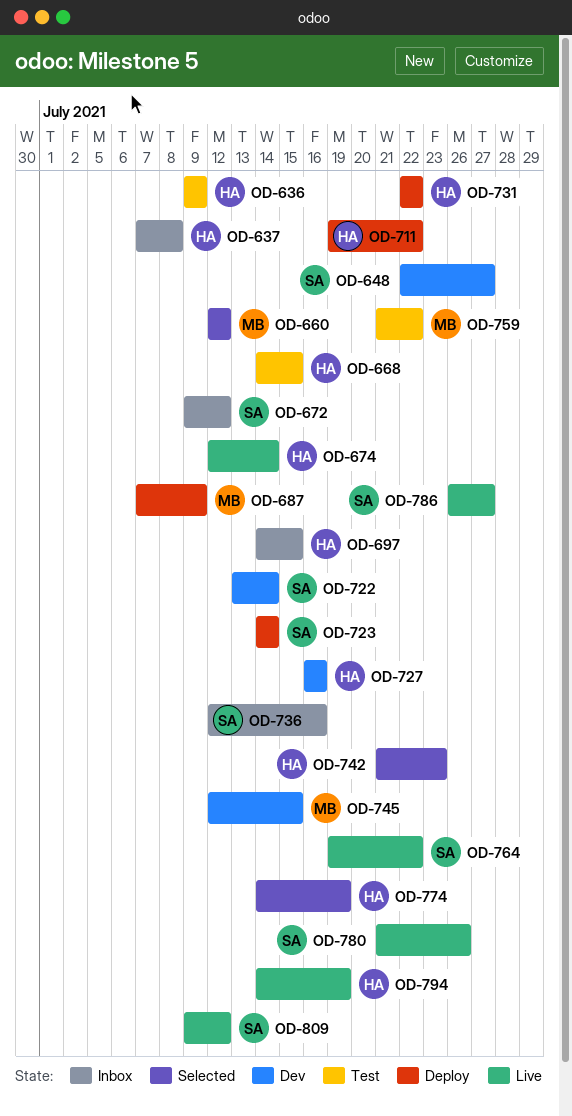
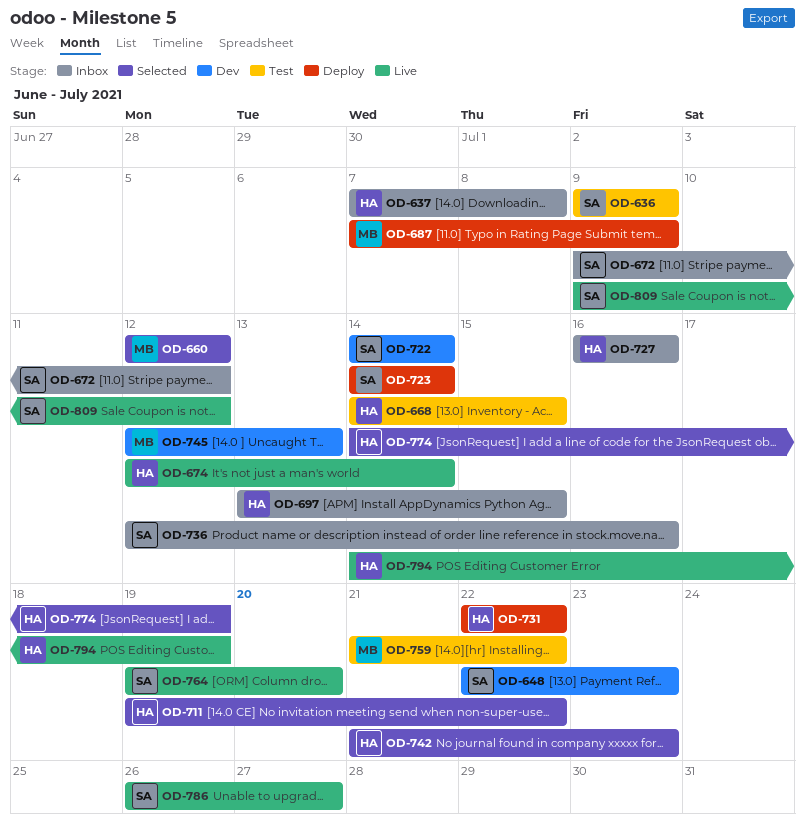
OD-636, owner: HA -> SA
OD-648, due: Jul 27 -> Jul 23
OD-697, start: Jul 14 -> Jul 13
OD-711, status: Deploy -> Selected
OD-722, start: Jul 13 -> Jul 14
OD-727, status: Dev -> Inbox
OD-745, due: Jul 15 -> Jul 13
OD-764, due: Jul 22 -> Jul 20
OD-780: present -> none

